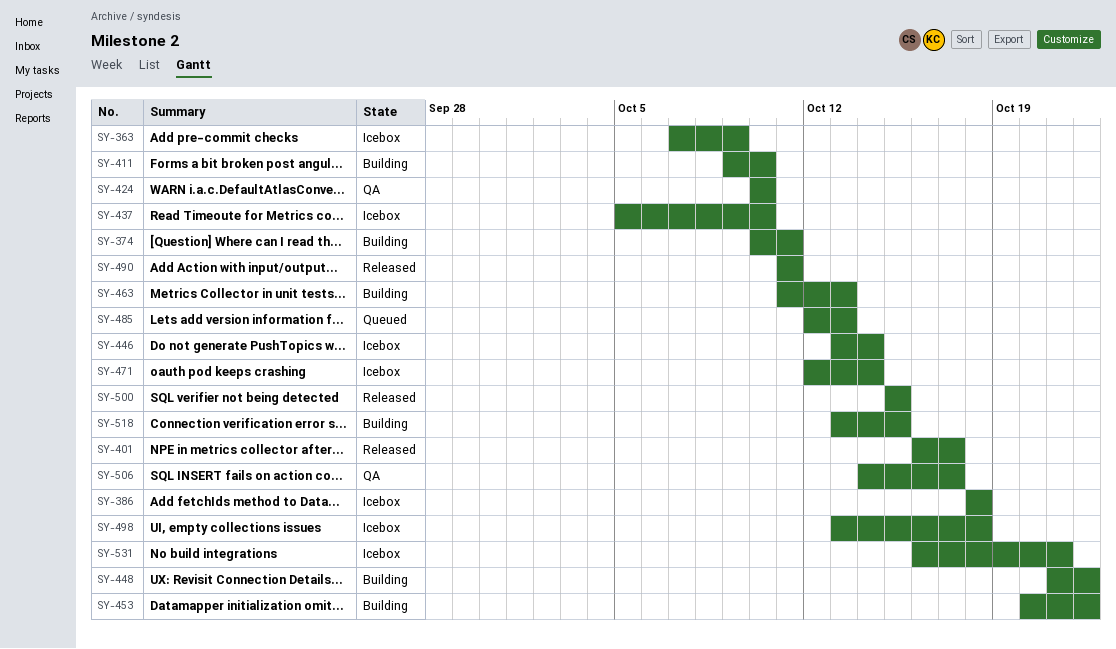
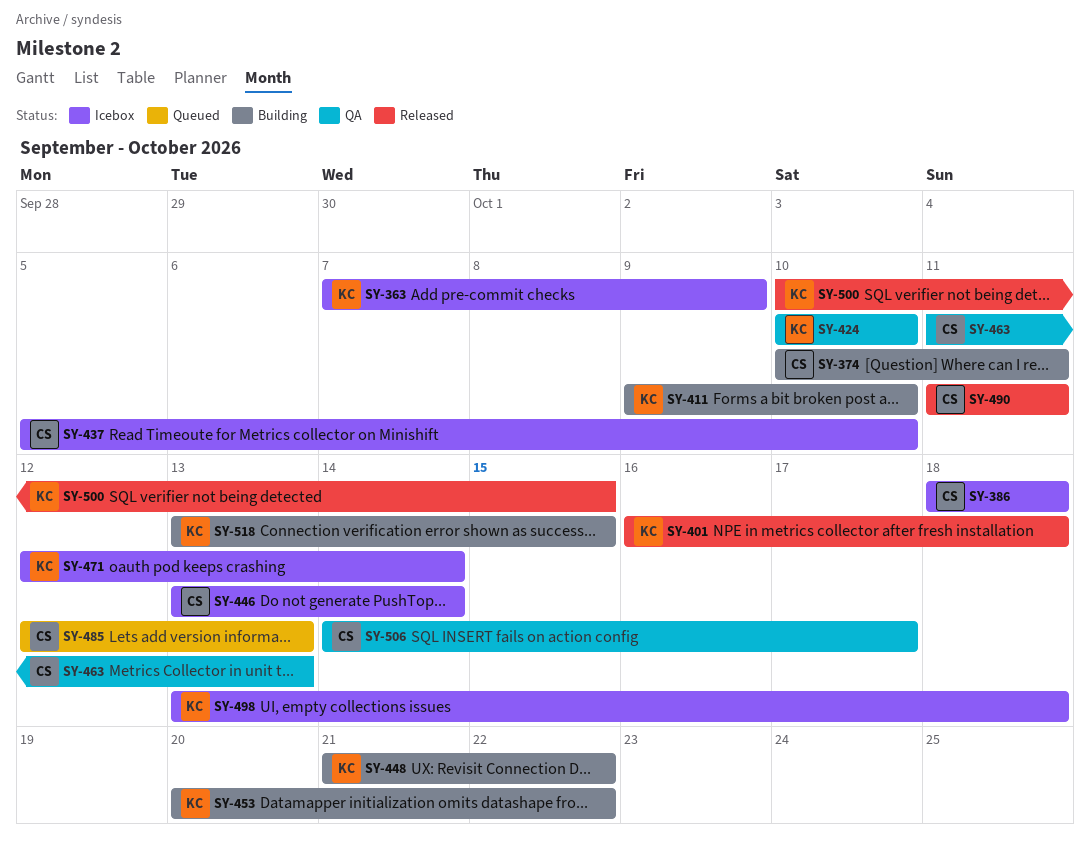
SY-401, due: Oct 17 -> Oct 18
SY-463, status: Building -> QA
SY-500, start: Oct 15 -> Oct 10
SY-531: present -> none

